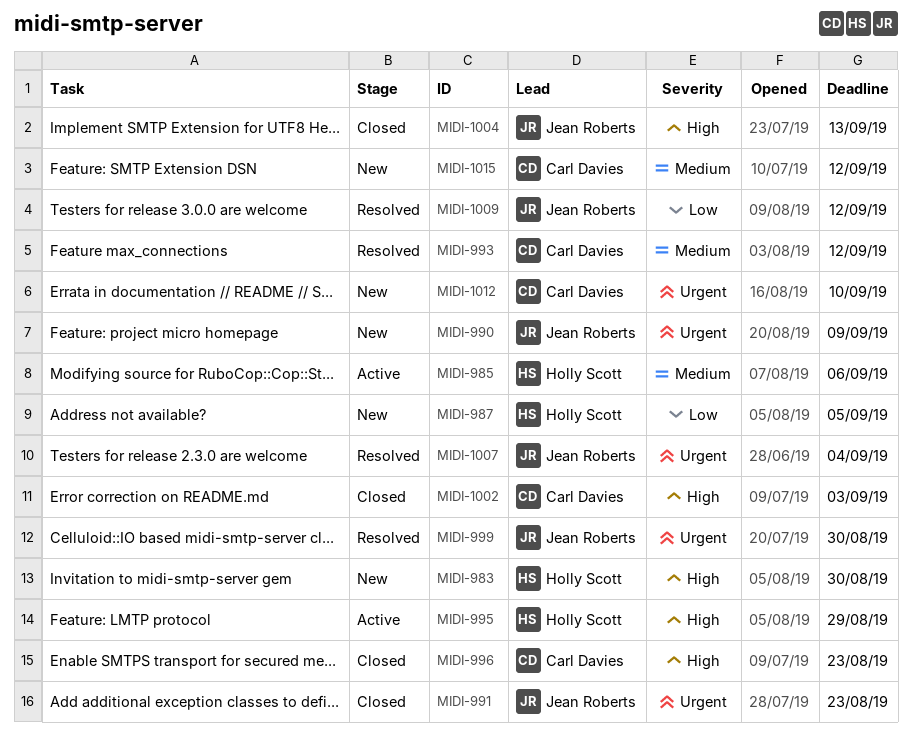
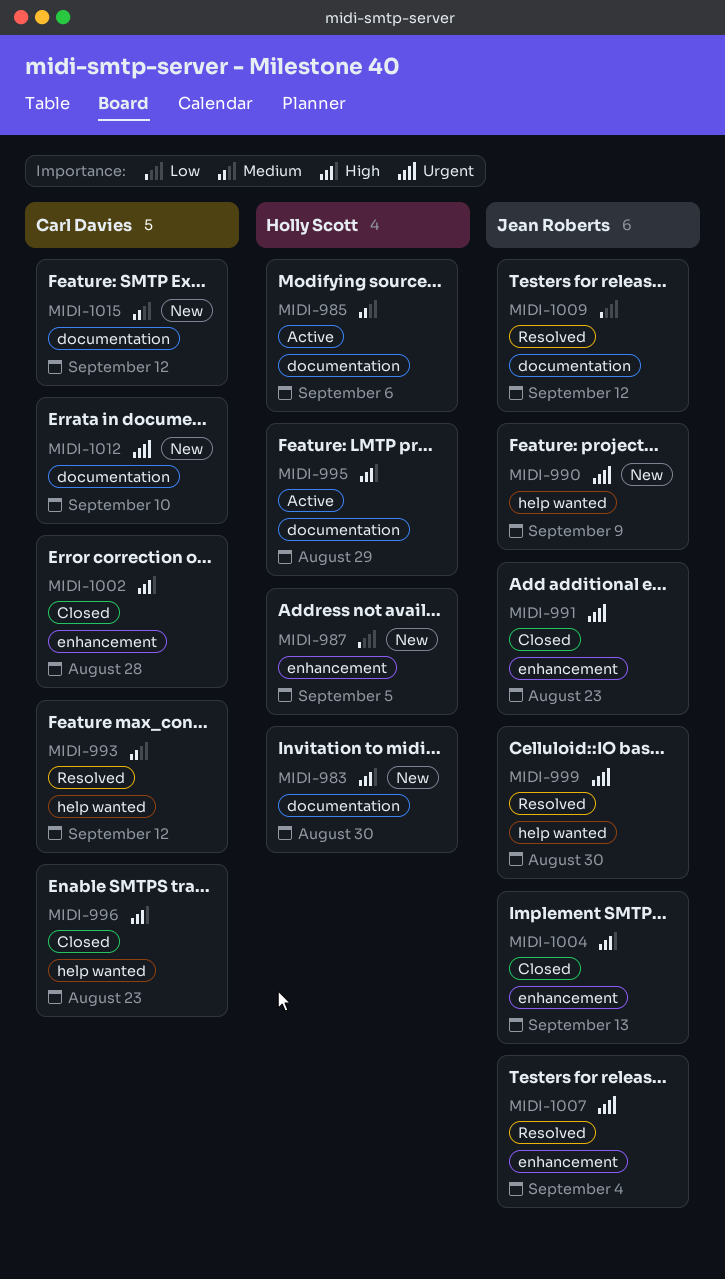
MIDI-1002, due: Sep 3 -> Aug 28

